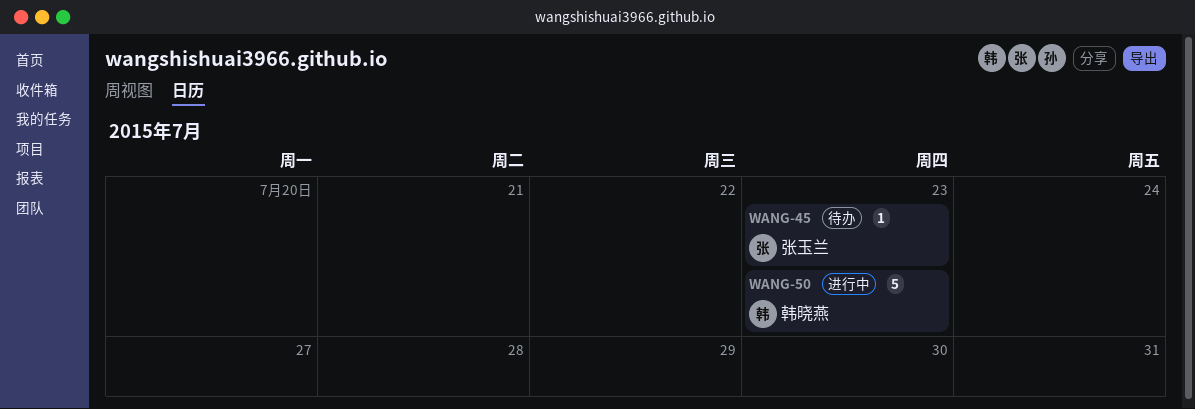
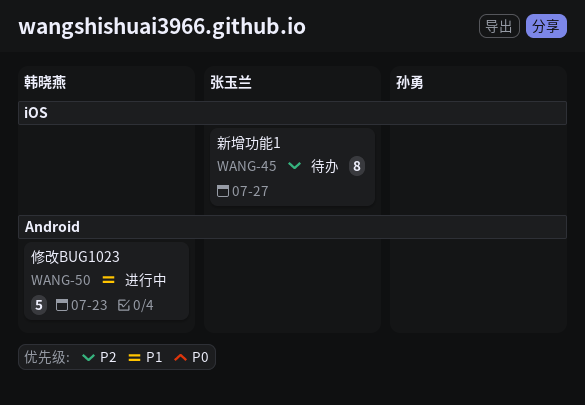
WANG-45, estimate: 1 -> 8
WANG-45, due: Jul 23 -> Jul 27

